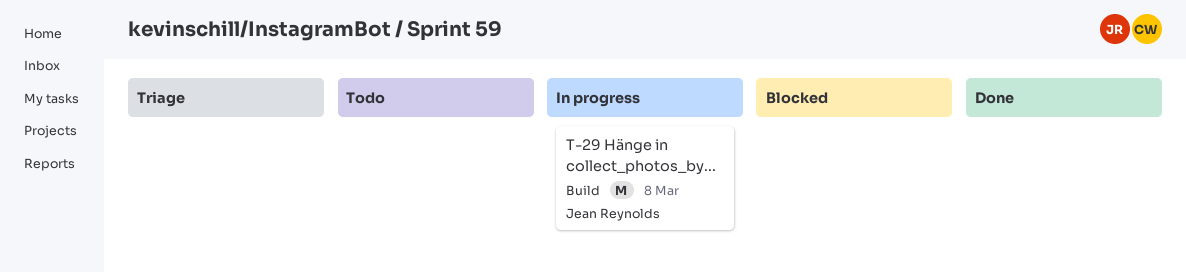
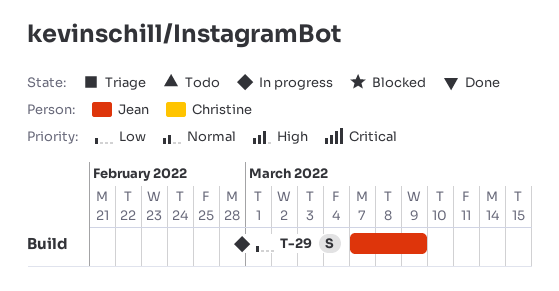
T-29, estimate: M -> S
T-29, due: Mar 8 -> Mar 9

